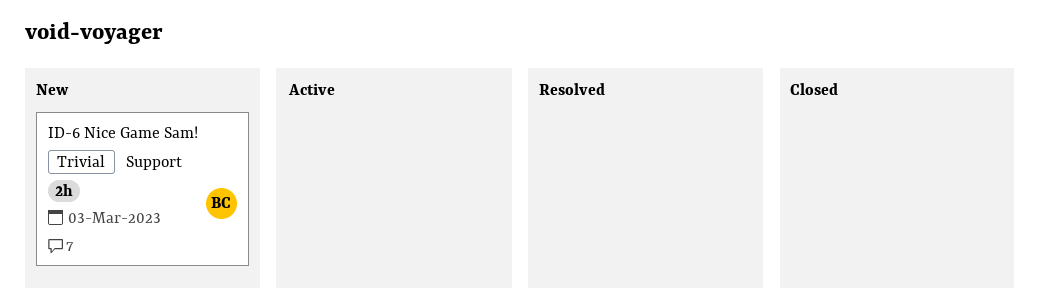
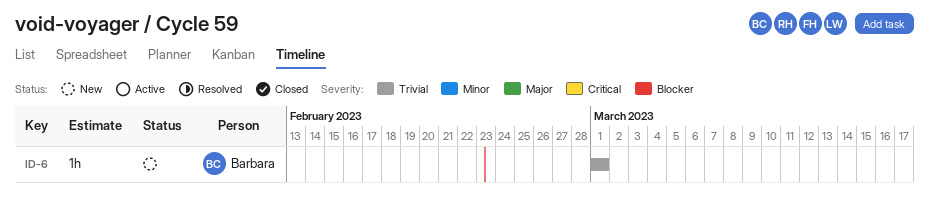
ID-6, estimate: 2h -> 1h
ID-6, due: Mar 3 -> Mar 1

